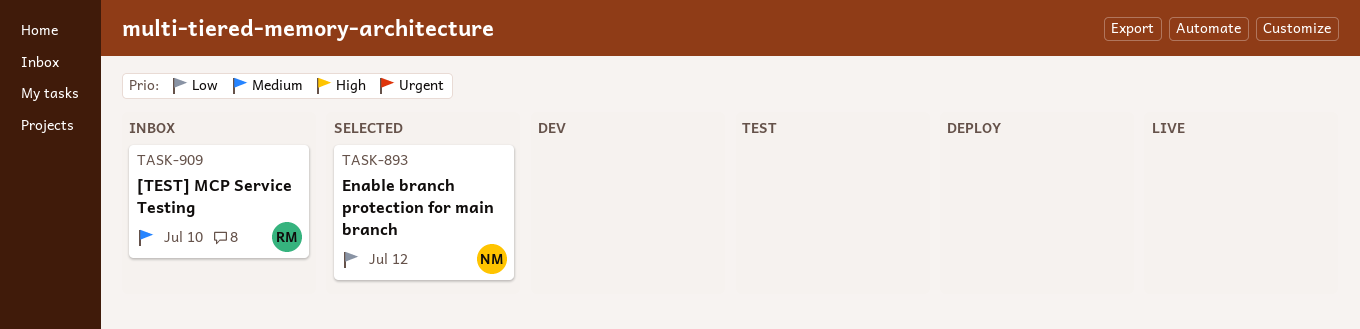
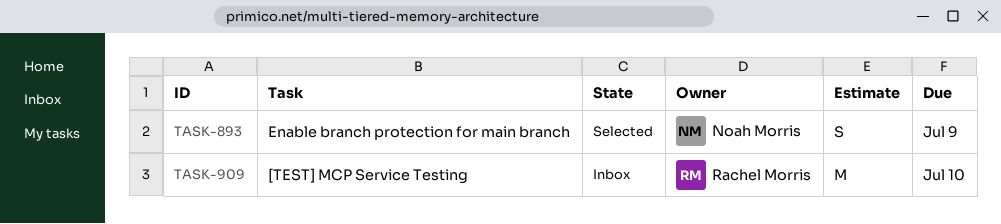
TASK-893, due: Jul 12 -> Jul 9

